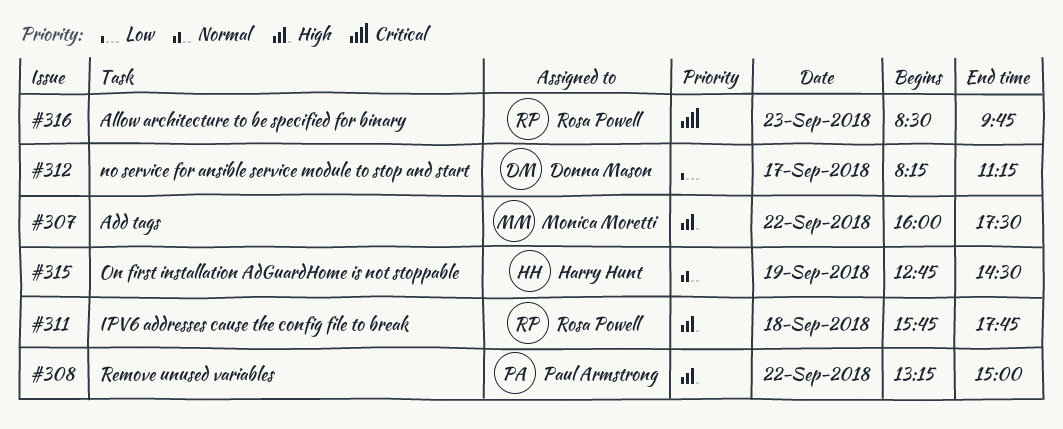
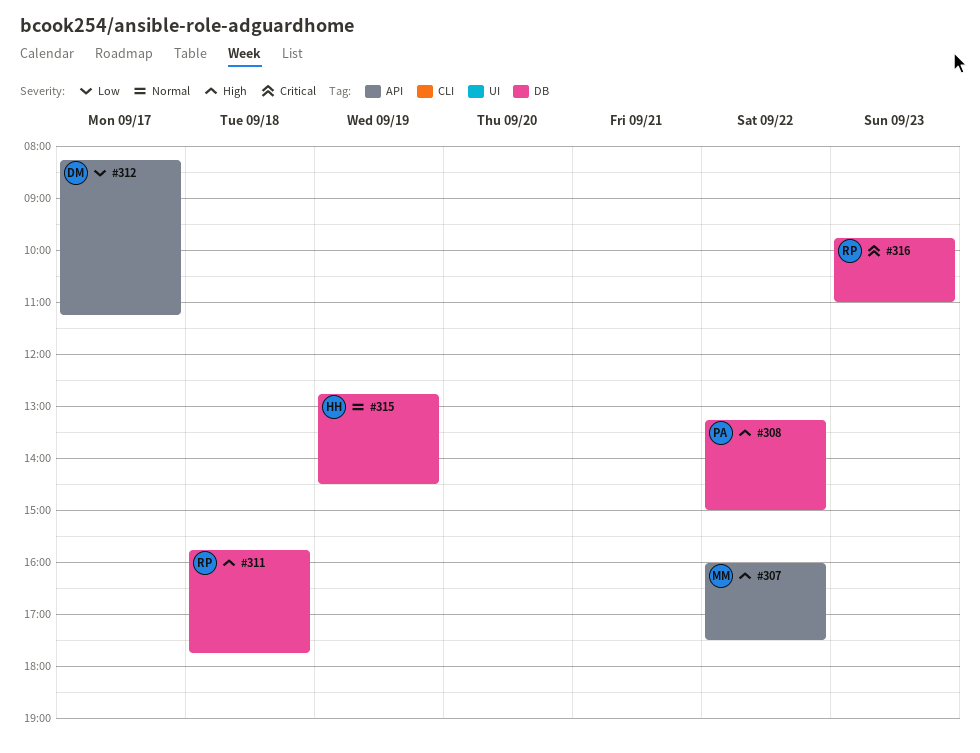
#316, begins: 08:30 -> 09:45
#316, ends: 09:45 -> 11:00

